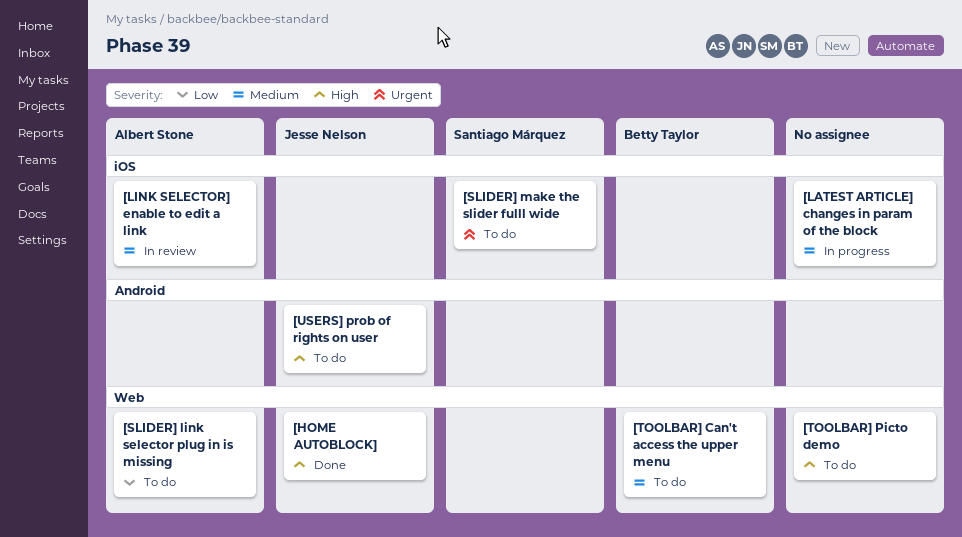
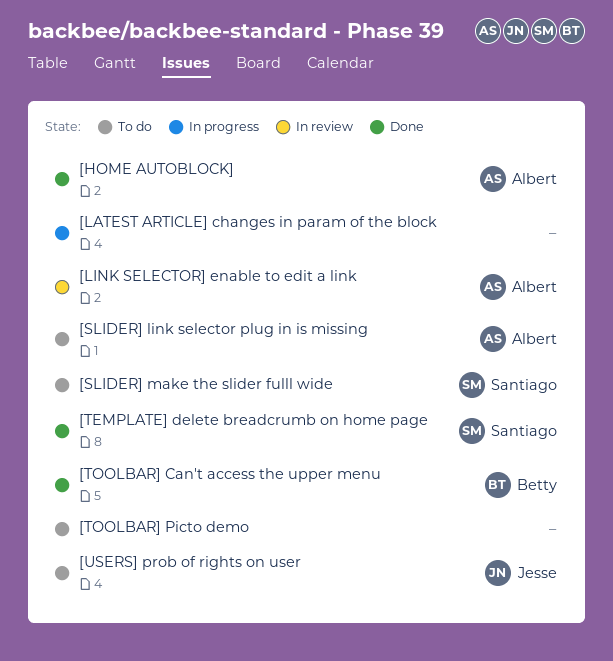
[HOME AUTOBLOCK], owner: Jesse Nelson -> Albert Stone
[TEMPLATE] delete breadcrumb on home page: none -> present
[TOOLBAR] Can't access the upper menu, status: To do -> Done

